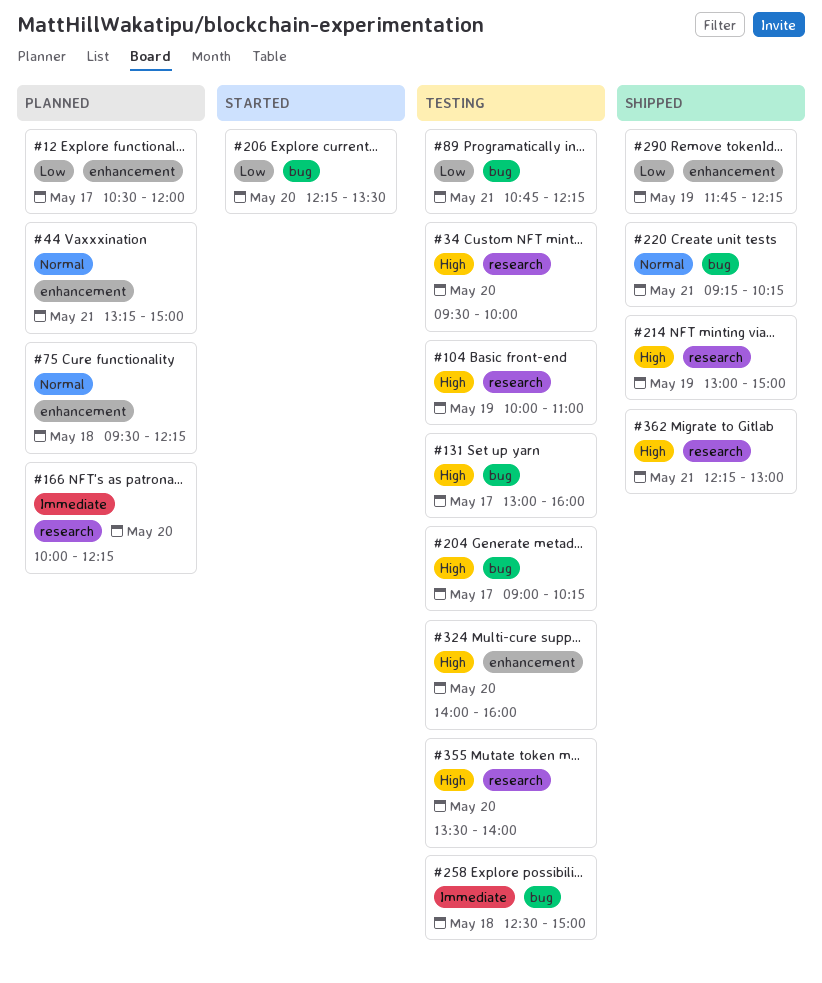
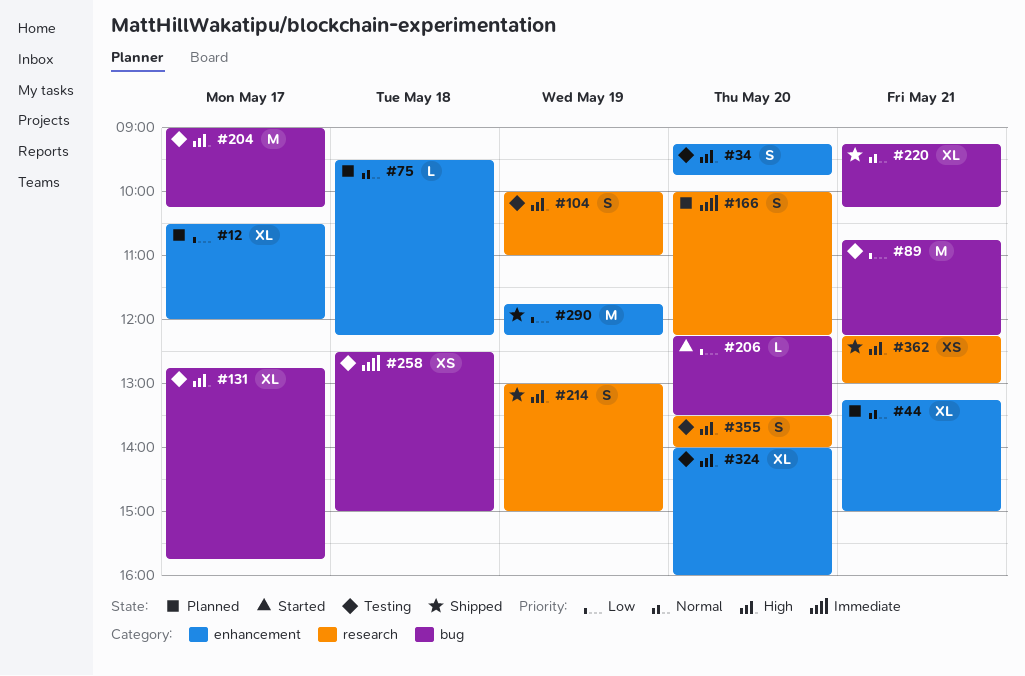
#34, label: research -> enhancement
#34, begins: 09:30 -> 09:15
#34, ends: 10:00 -> 09:45
#131, begins: 13:00 -> 12:45
#131, ends: 16:00 -> 15:45

